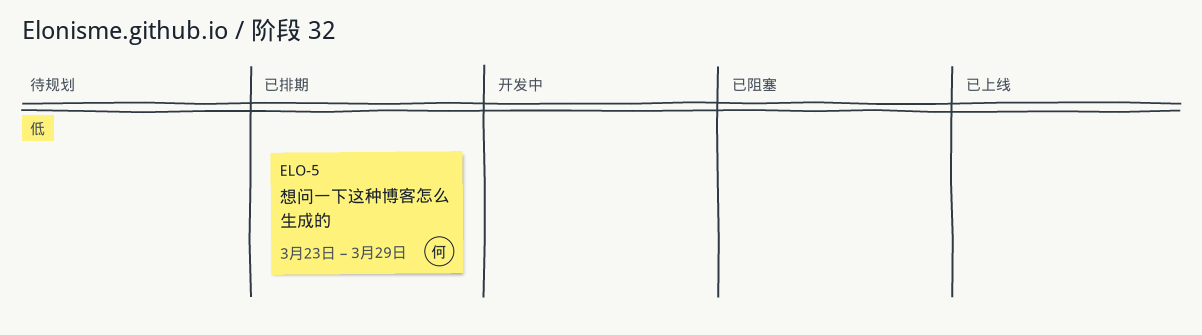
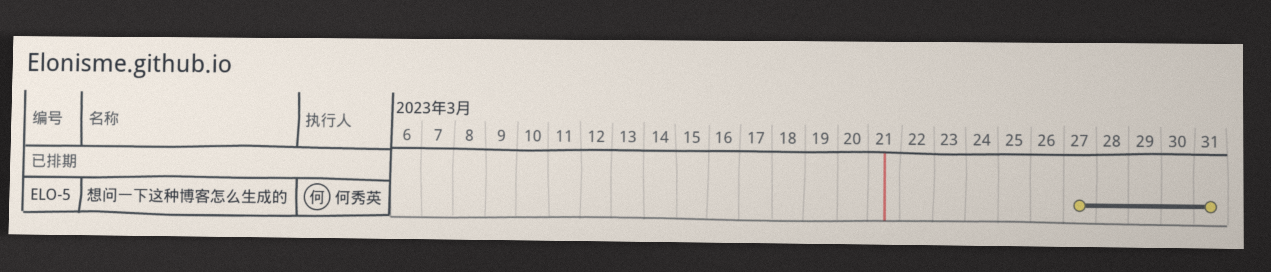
ELO-5, start: Mar 23 -> Mar 27
ELO-5, due: Mar 29 -> Mar 31

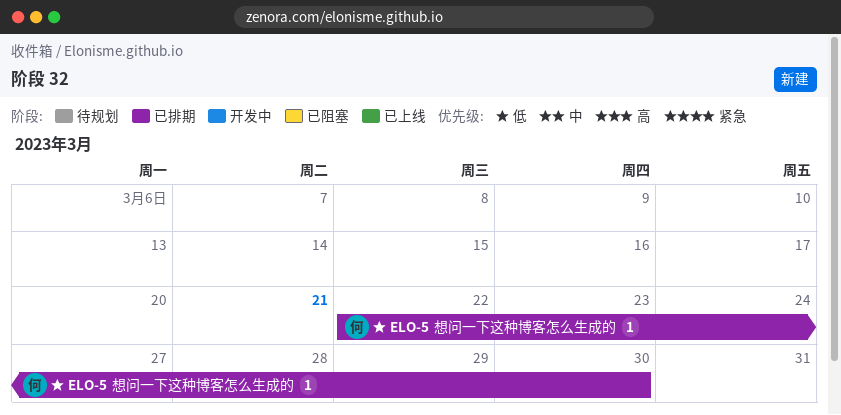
ELO-5, start: Mar 27 -> Mar 22
ELO-5, due: Mar 31 -> Mar 30

